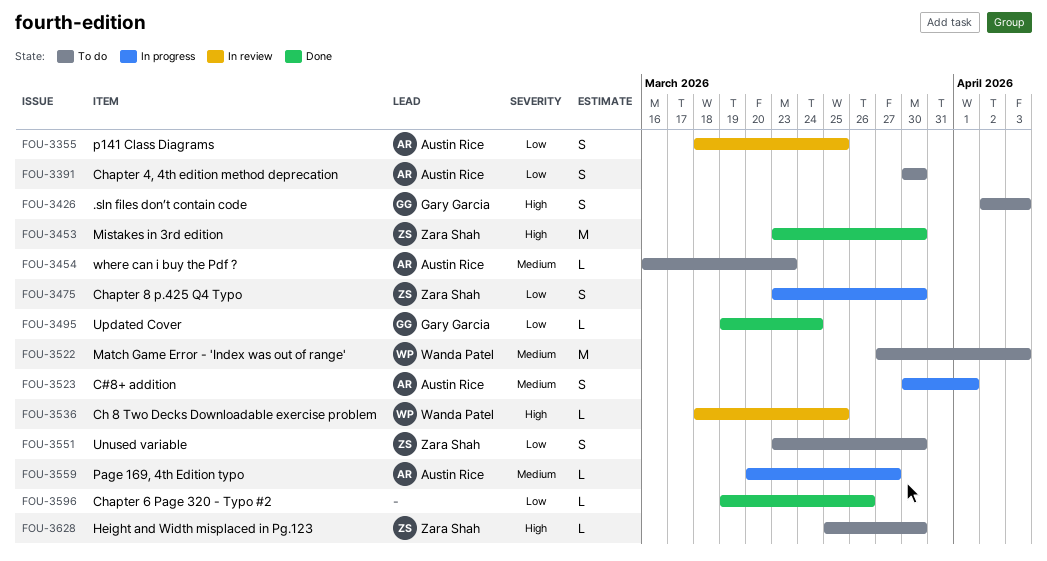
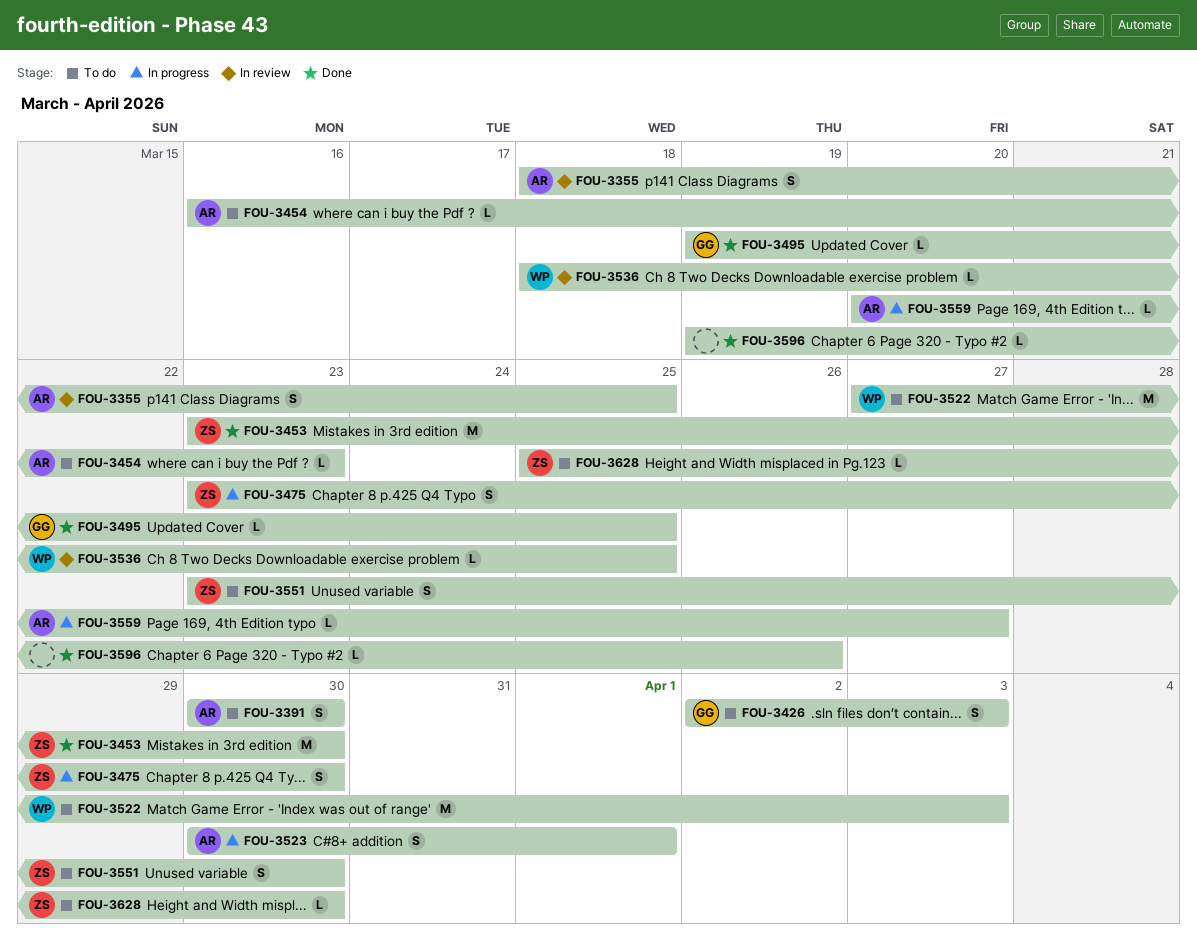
FOU-3495, due: Mar 24 -> Mar 25

